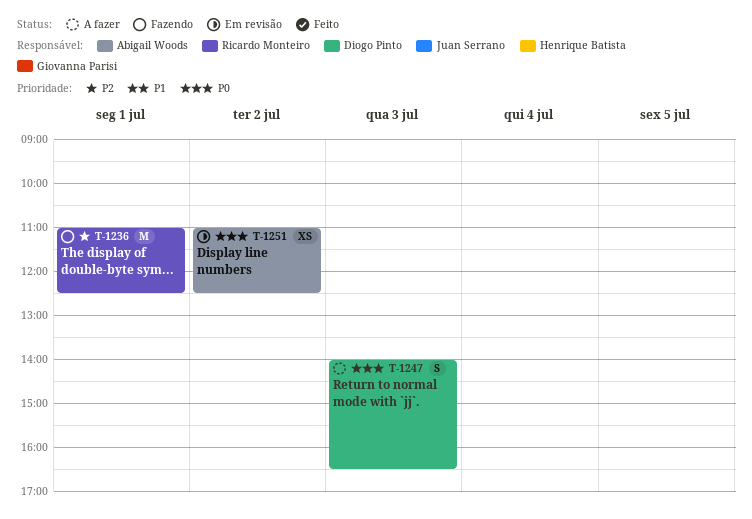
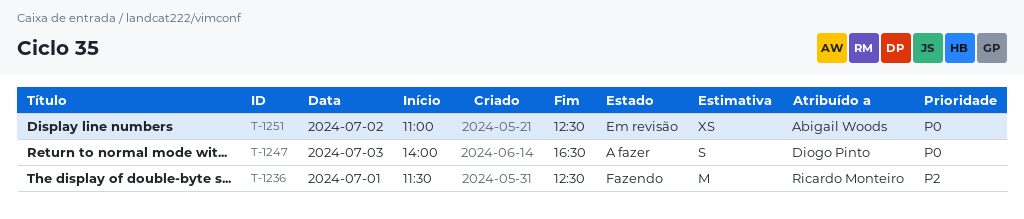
T-1236, begins: 11:00 -> 11:30

